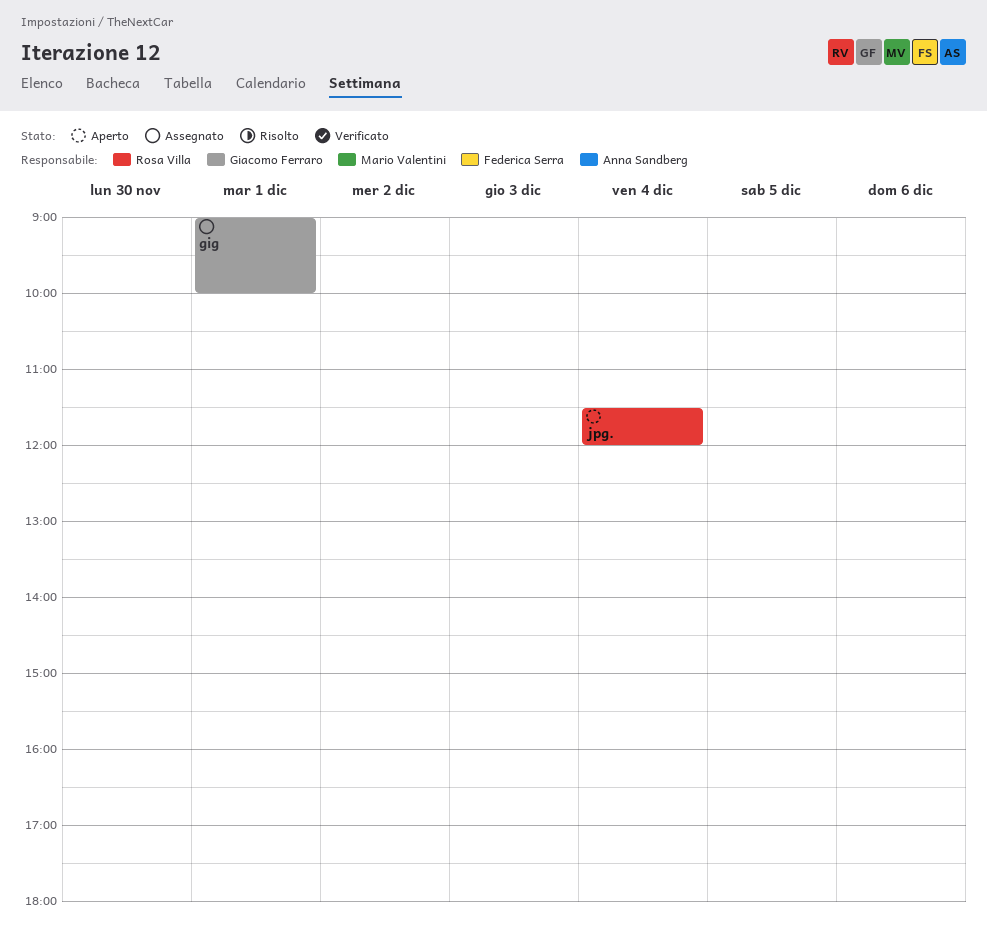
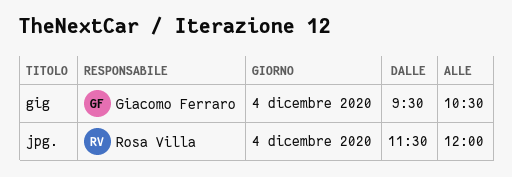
gig, day: Dec 1 -> Dec 4
gig, begins: 09:00 -> 09:30
gig, ends: 10:00 -> 10:30

